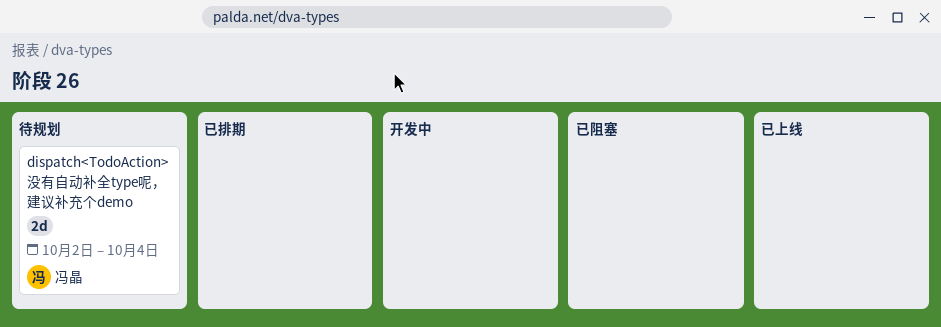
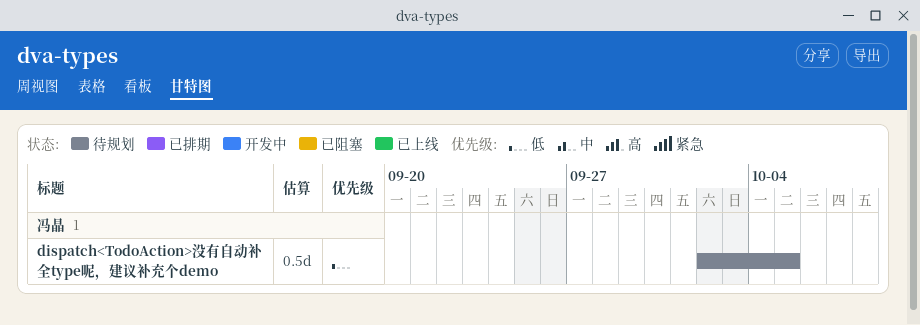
dispatch<TodoAction>没有自动补全type呢，建议补充个demo, estimate: 2d -> 0.5d
dispatch<TodoAction>没有自动补全type呢，建议补充个demo, due: Oct 4 -> Oct 5

